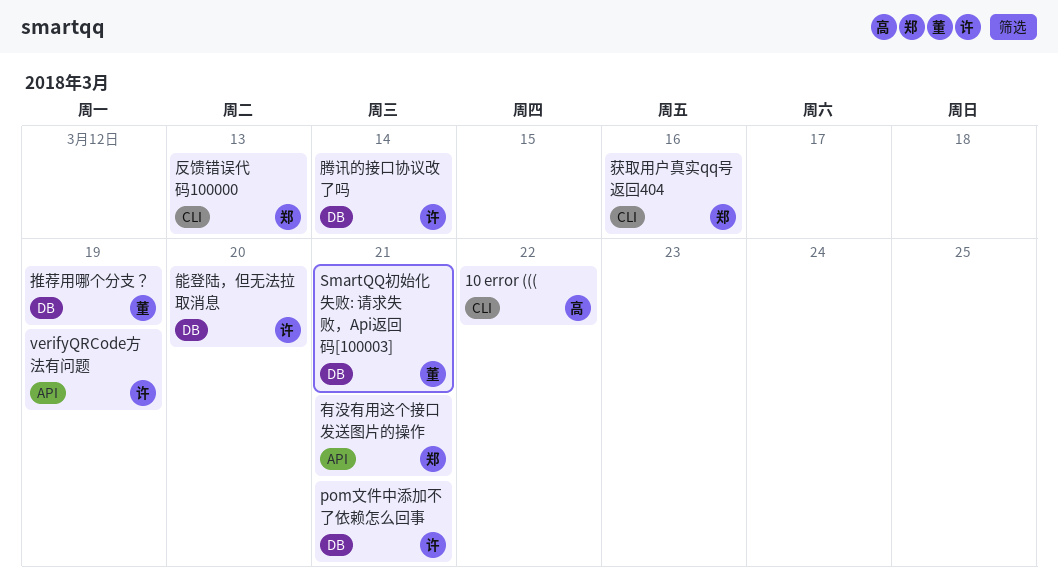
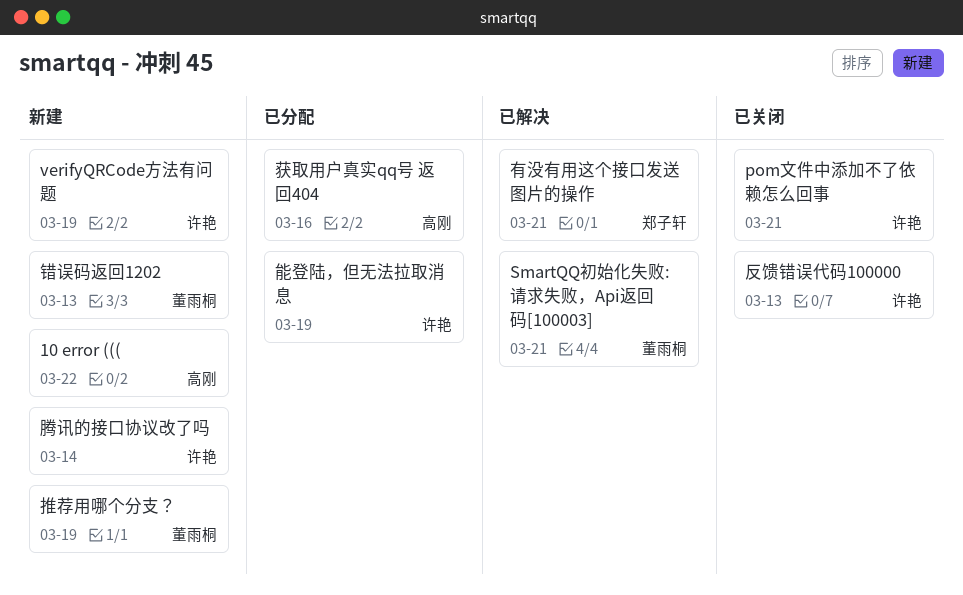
反馈错误代码100000, owner: 郑子轩 -> 许艳
能登陆，但无法拉取消息, due: Mar 20 -> Mar 19
获取用户真实qq号 返回404, owner: 郑子轩 -> 高刚
错误码返回1202: none -> present

